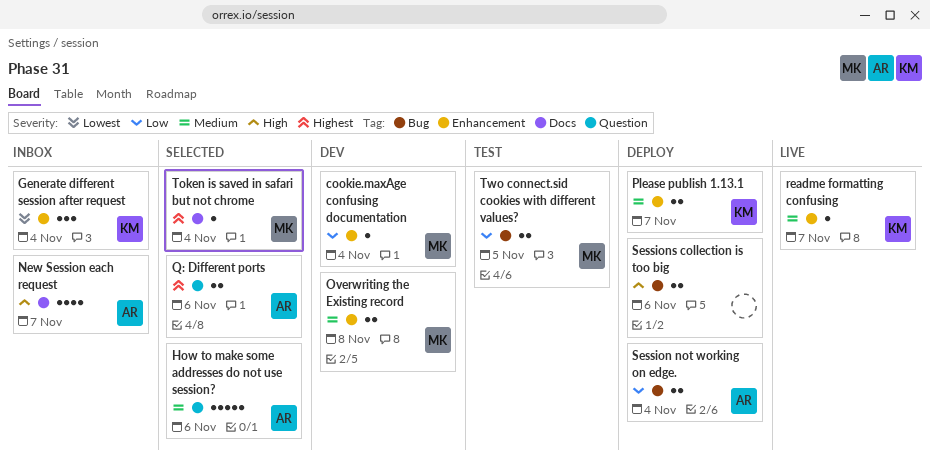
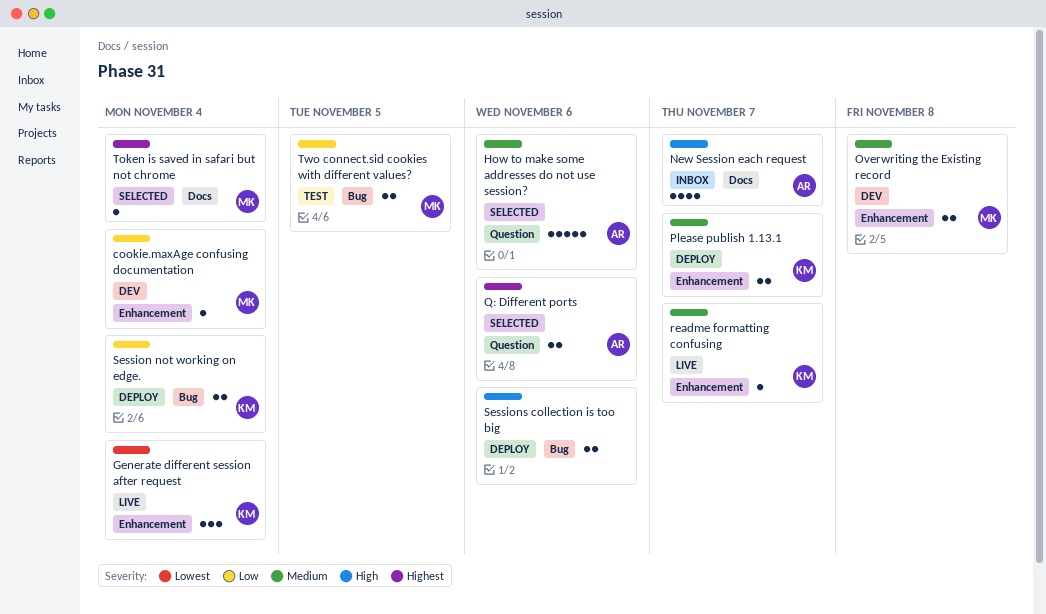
Generate different session after request, status: Inbox -> Live
Session not working on edge., owner: AR -> KM

